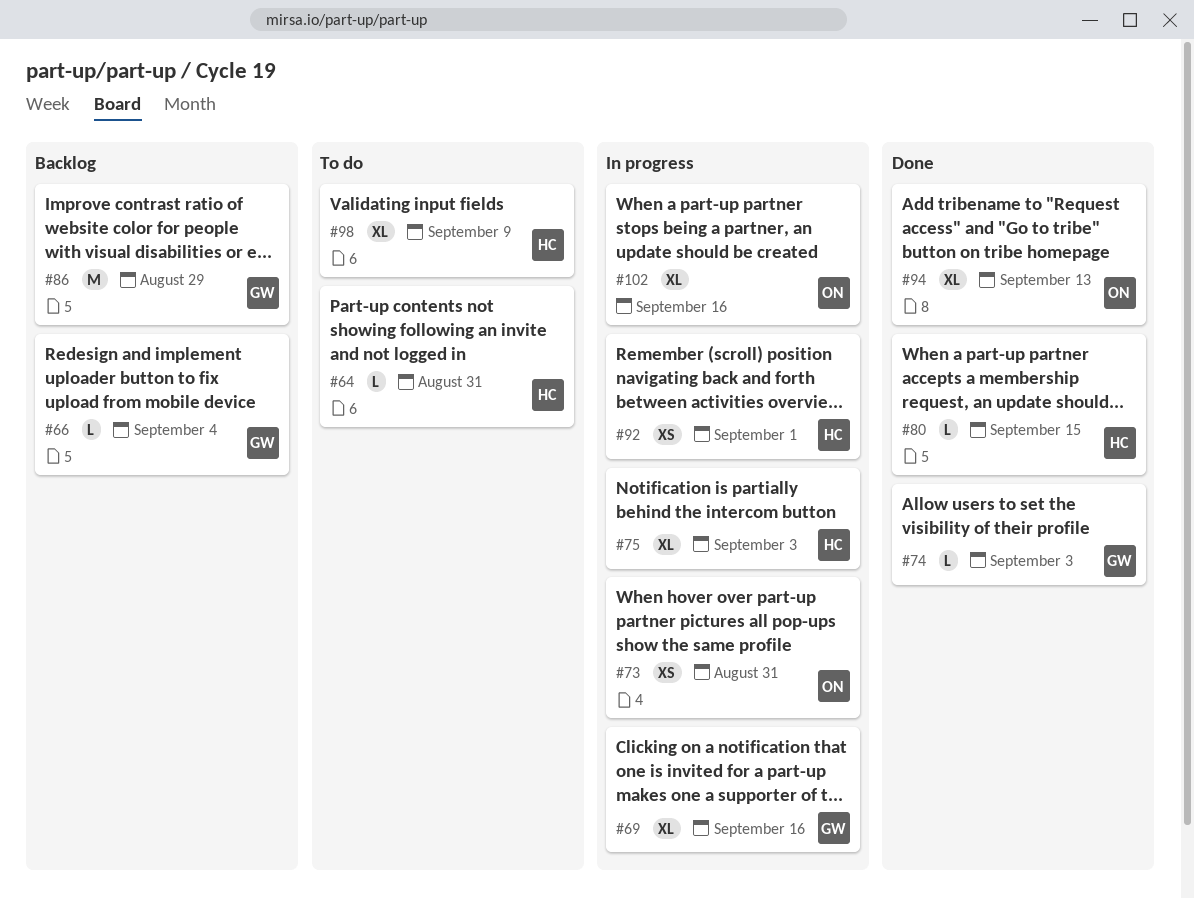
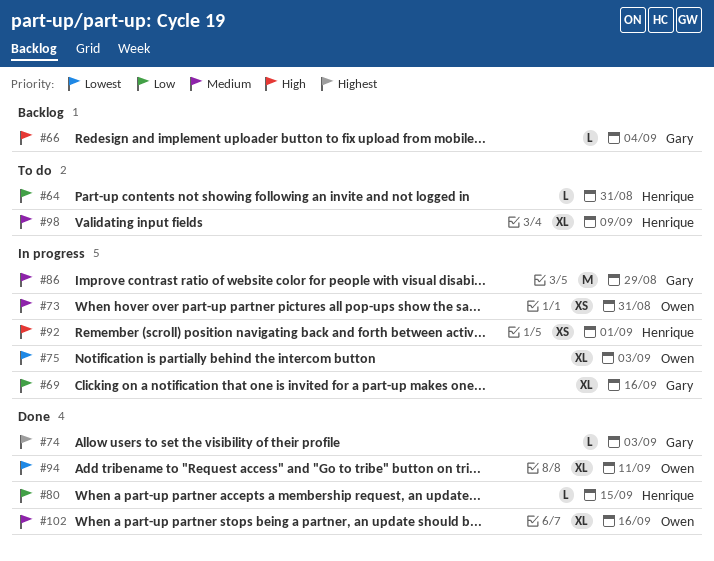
#75, owner: Henrique -> Owen
#86, status: Backlog -> In progress
#94, due: Sep 13 -> Sep 11
#102, status: In progress -> Done

